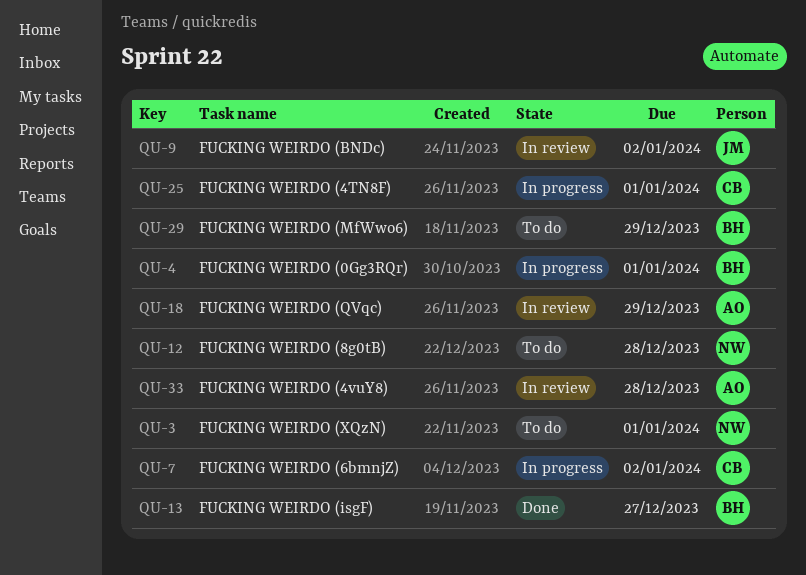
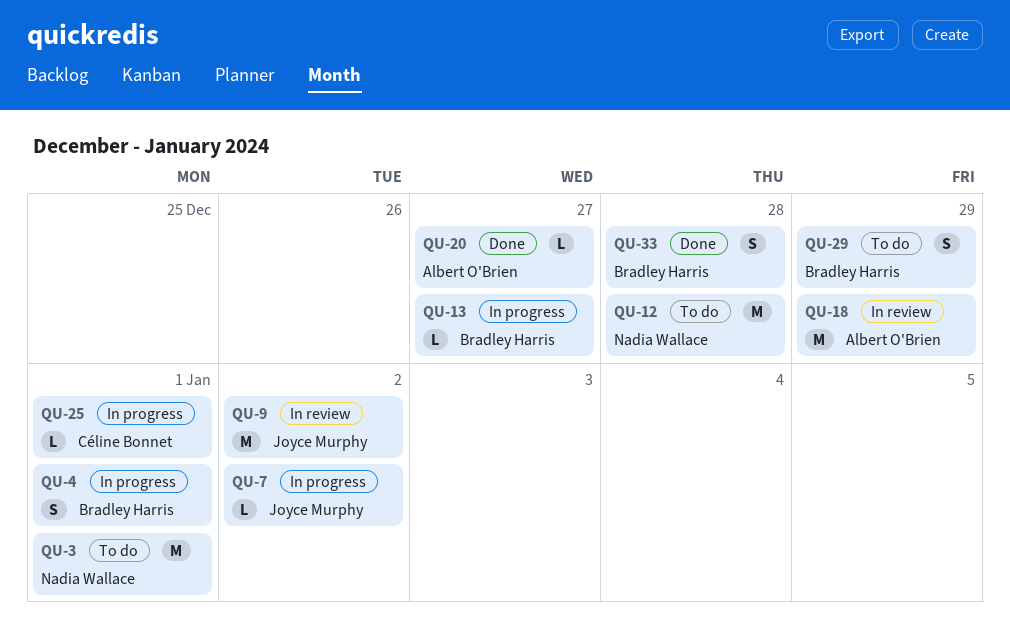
QU-7, owner: Céline Bonnet -> Joyce Murphy
QU-13, status: Done -> In progress
QU-20: none -> present
QU-33, status: In review -> Done
QU-33, owner: Albert O'Brien -> Bradley Harris

